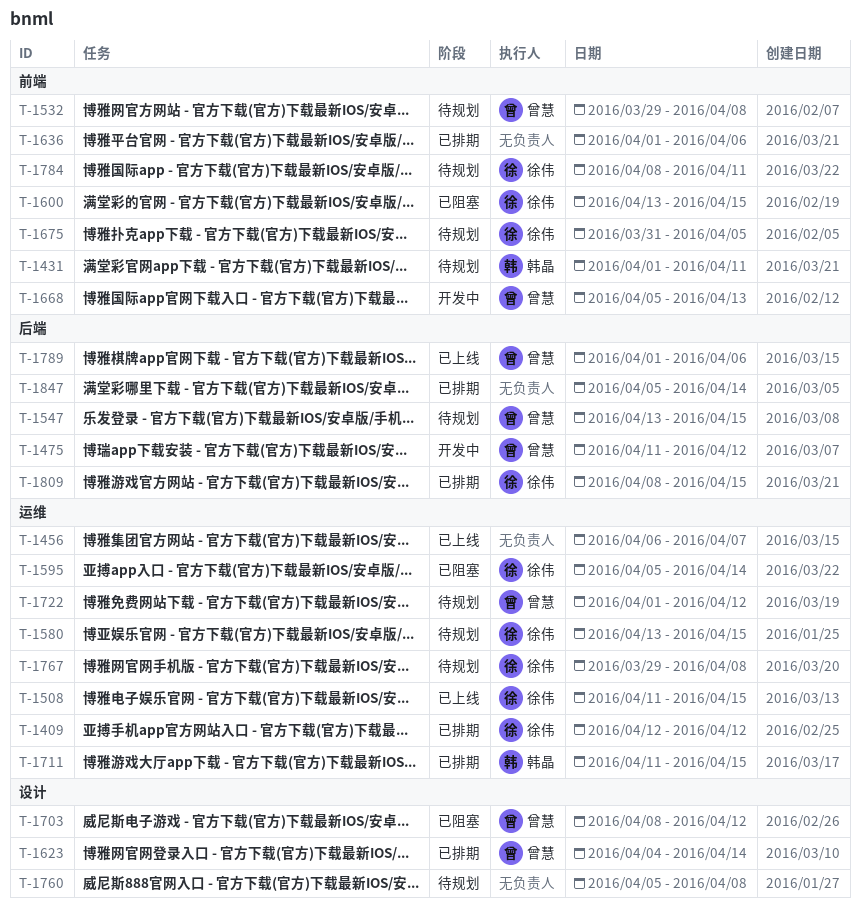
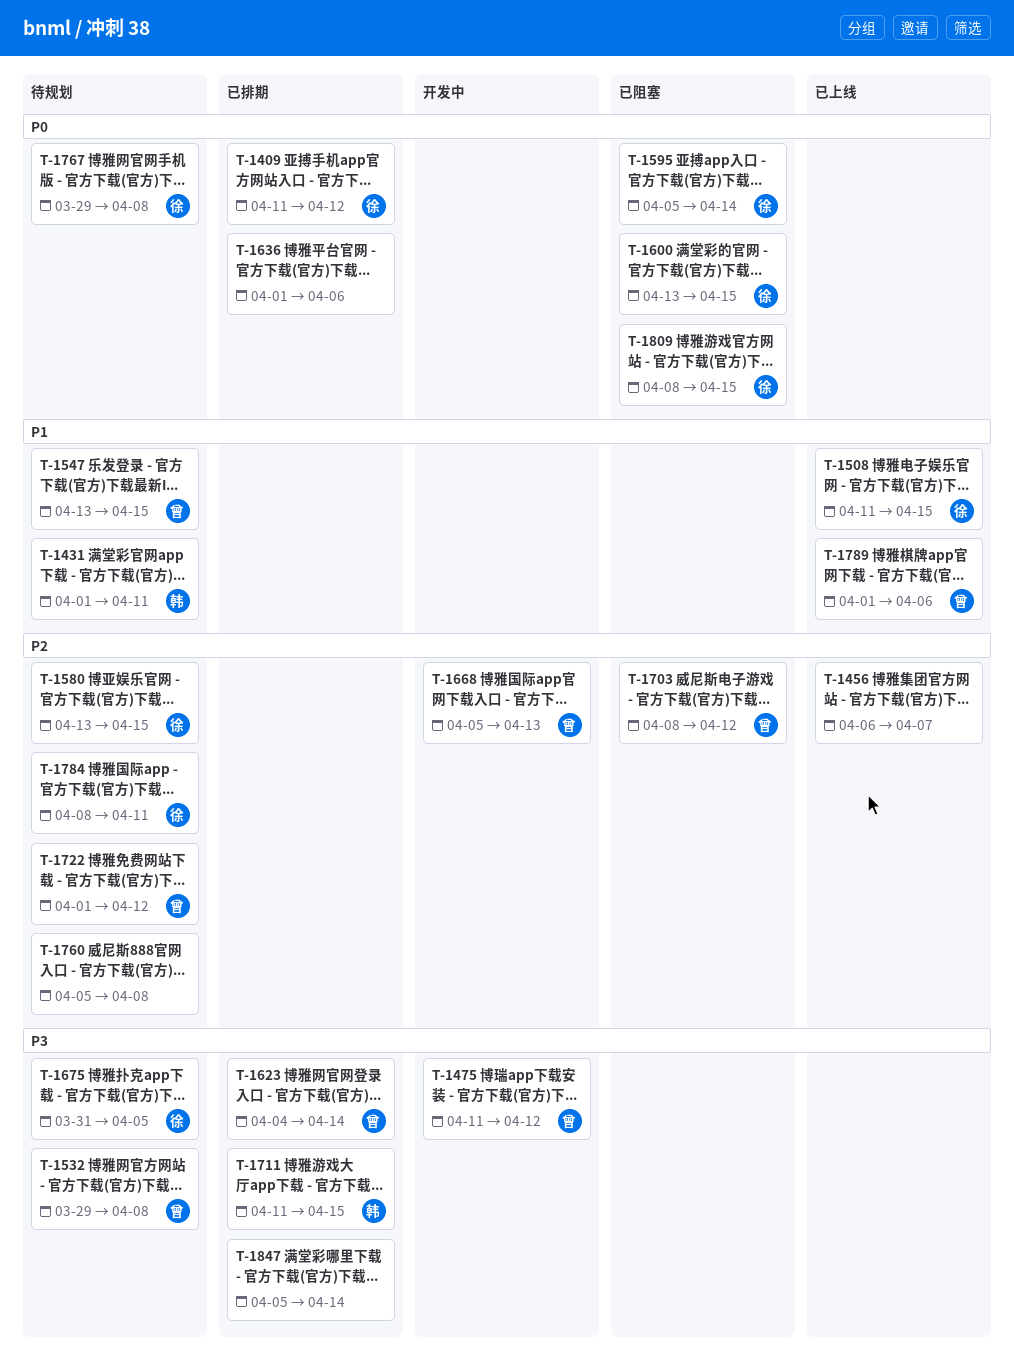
T-1409, start: Apr 12 -> Apr 11
T-1809, status: 已排期 -> 已阻塞

